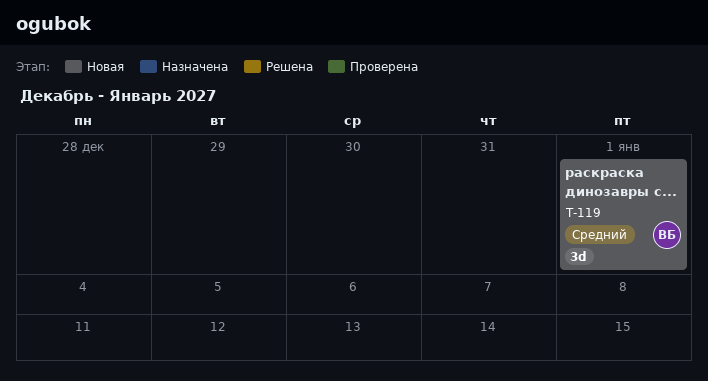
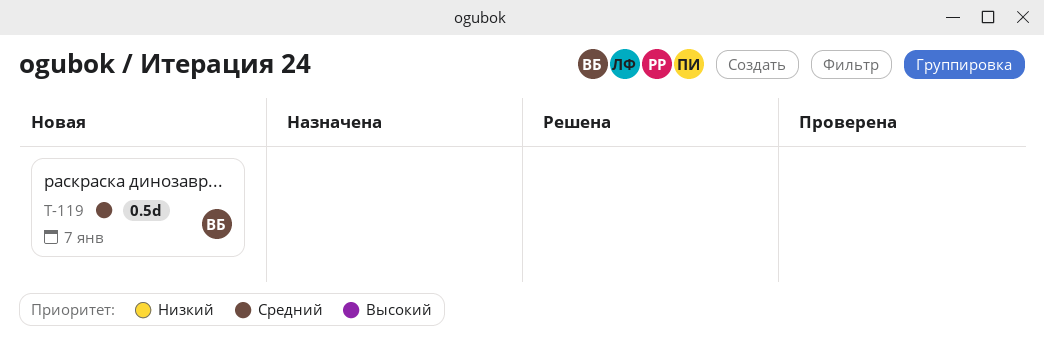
T-119, estimate: 3d -> 0.5d
T-119, due: Jan 1 -> Jan 7

